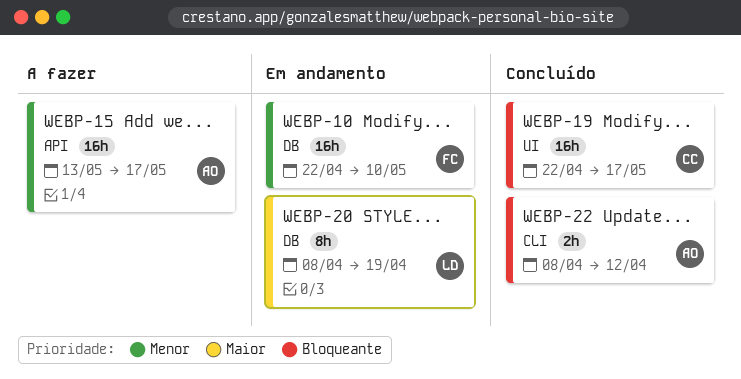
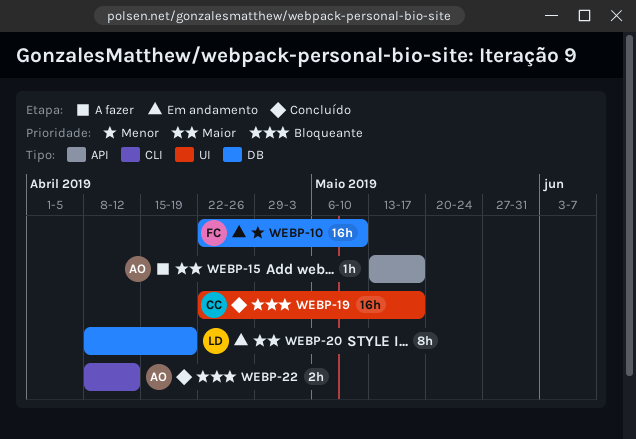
WEBP-15, priority: Menor -> Maior
WEBP-15, estimate: 16h -> 1h

